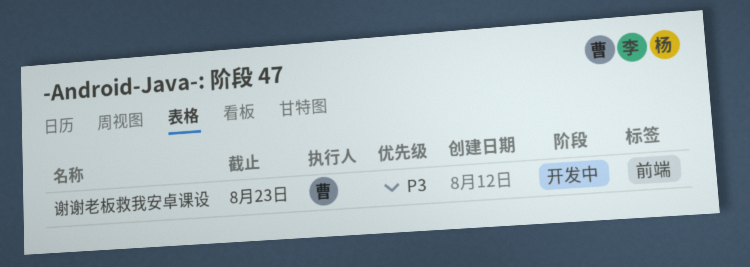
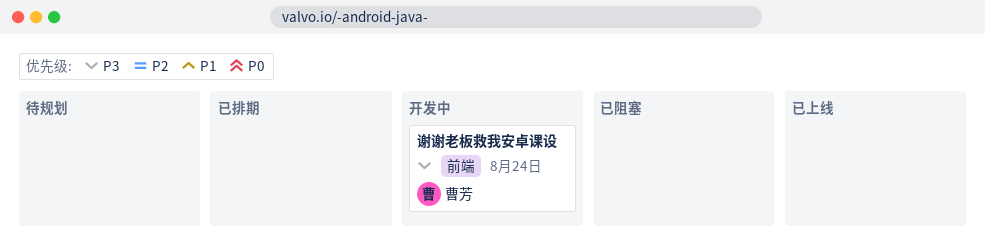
谢谢老板救我安卓课设, due: Aug 23 -> Aug 24

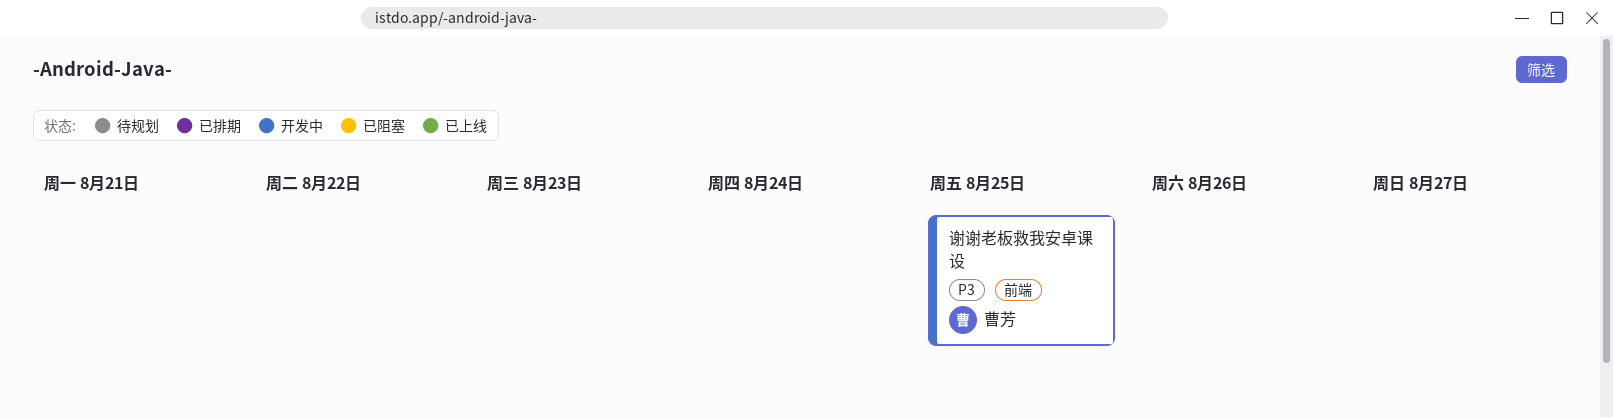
谢谢老板救我安卓课设, due: Aug 24 -> Aug 25

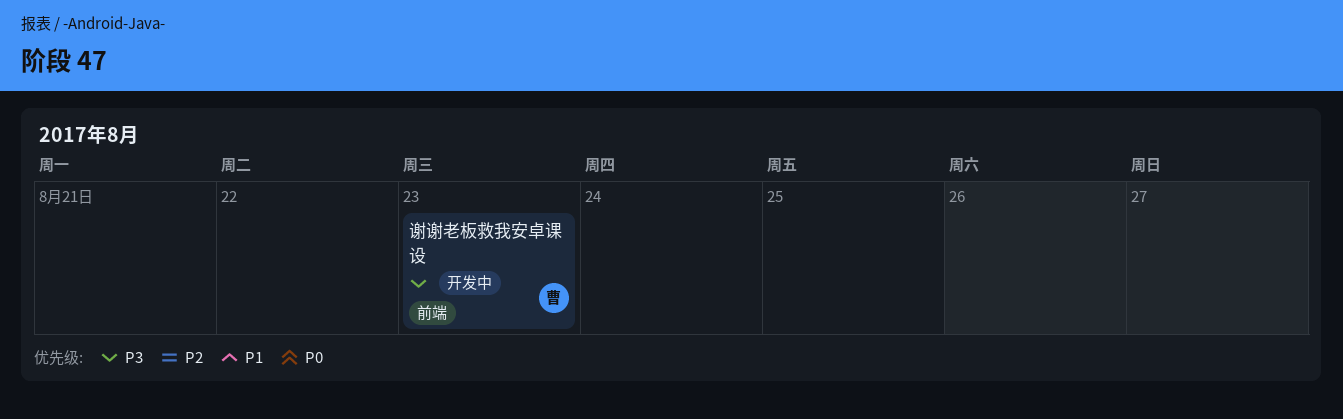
谢谢老板救我安卓课设, due: Aug 25 -> Aug 23

